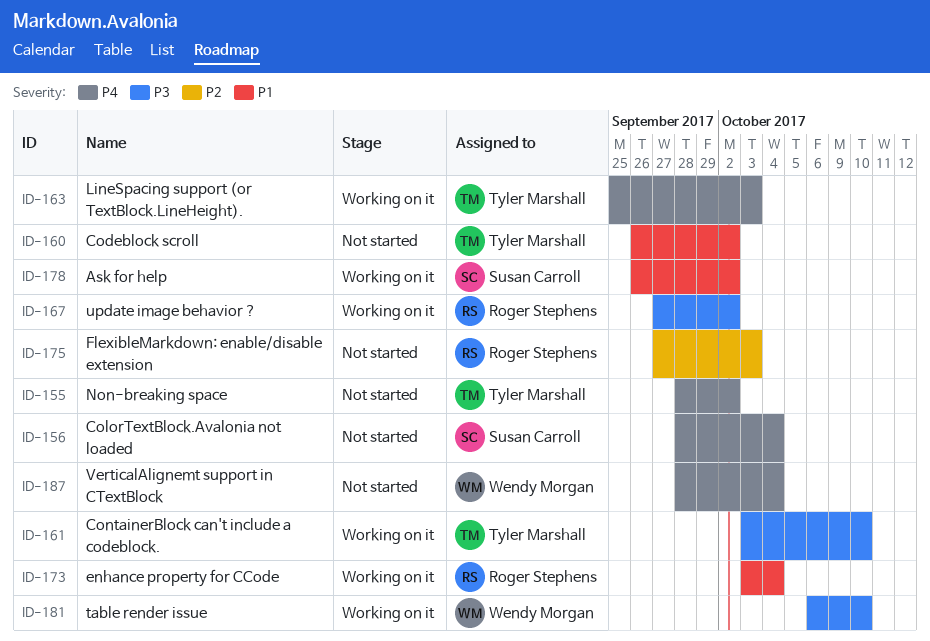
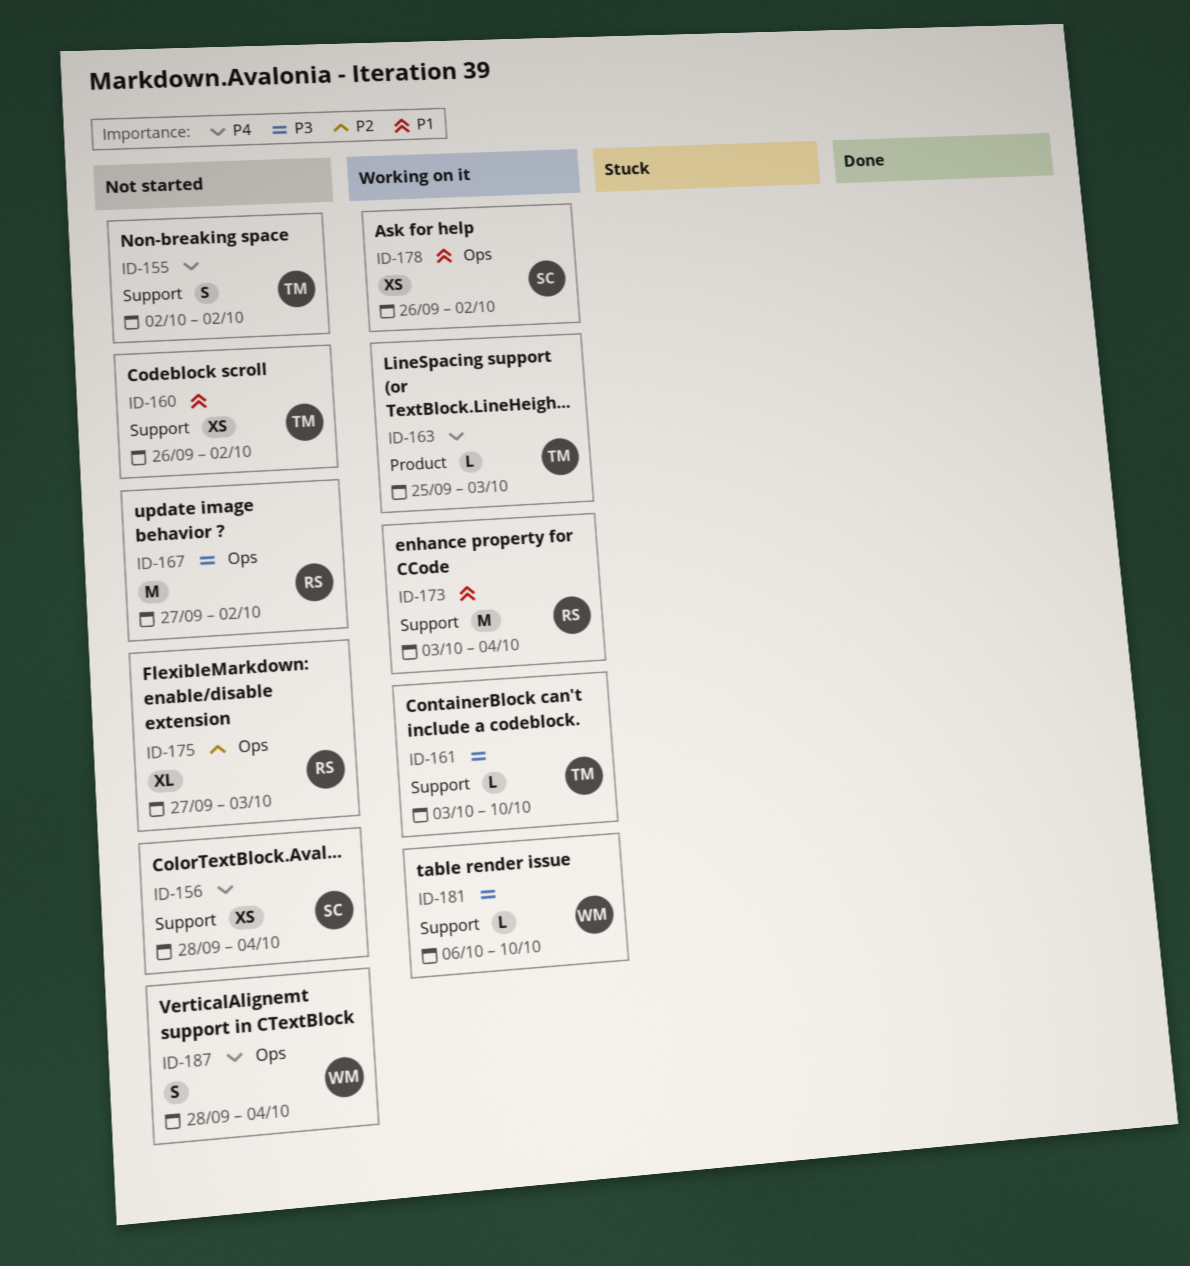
ID-155, start: Sep 28 -> Oct 2
ID-167, status: Working on it -> Not started

